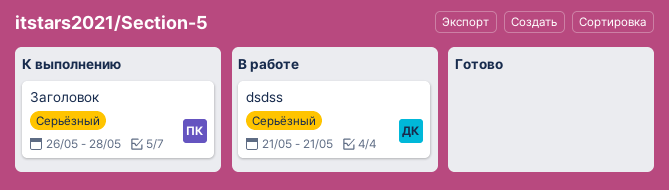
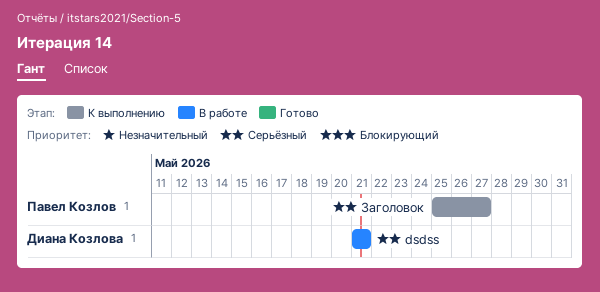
Заголовок, start: May 26 -> May 25
Заголовок, due: May 28 -> May 27

